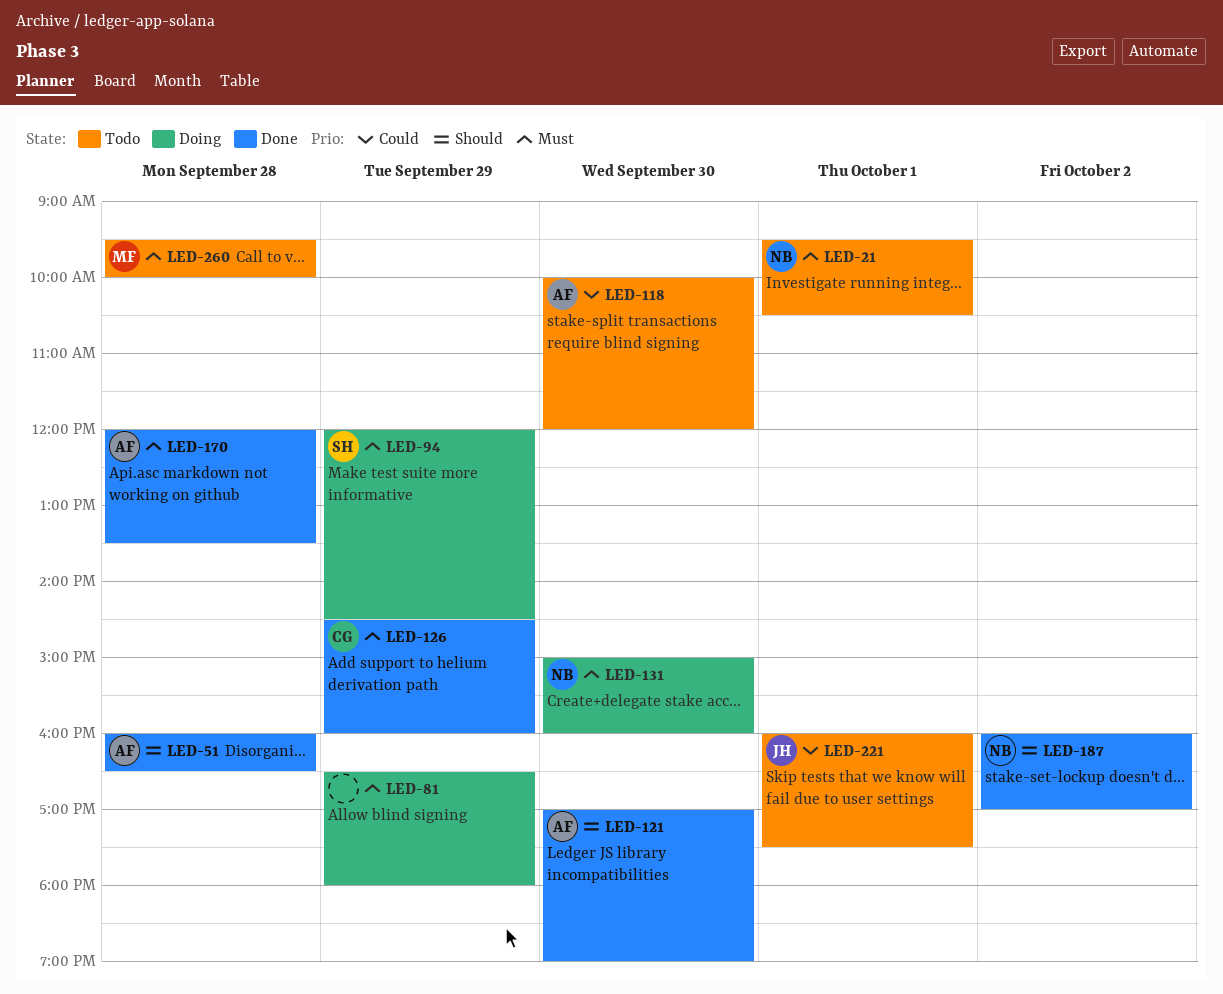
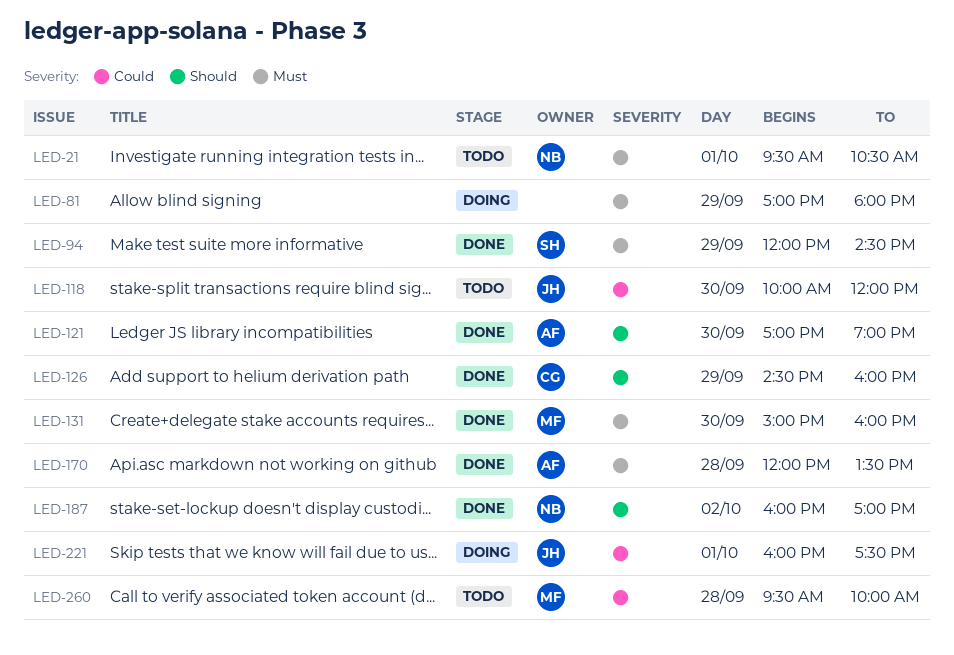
LED-51: present -> none
LED-81, begins: 16:30 -> 17:00
LED-94, status: Doing -> Done
LED-118, owner: AF -> JH
LED-126, priority: Must -> Should
LED-131, status: Doing -> Done
LED-131, owner: NB -> MF
LED-221, status: Todo -> Doing
LED-260, priority: Must -> Could

